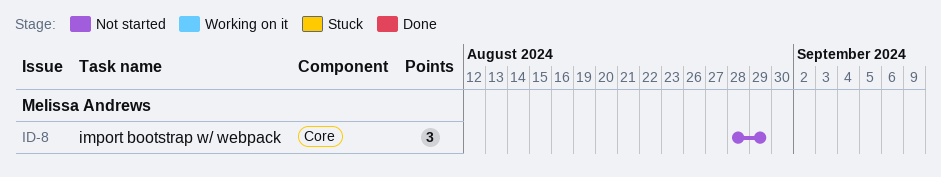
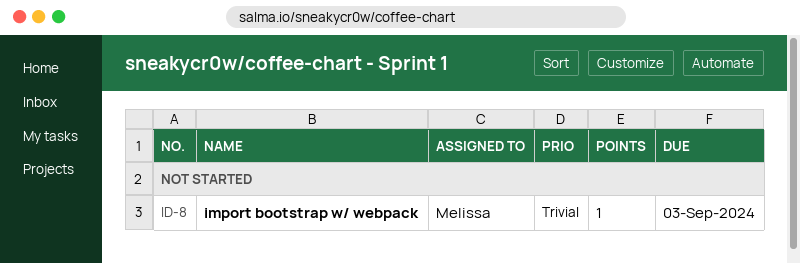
ID-8, estimate: 3 -> 1
ID-8, due: Aug 29 -> Sep 3

